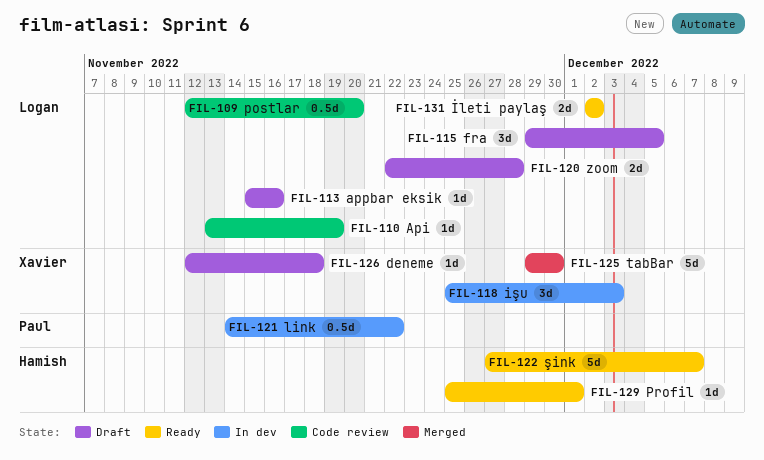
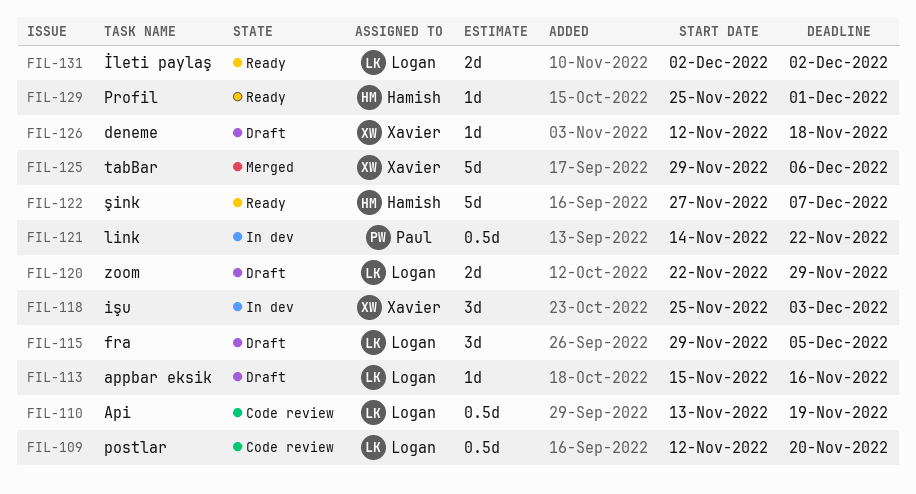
FIL-110, estimate: 1d -> 0.5d
FIL-120, due: Nov 28 -> Nov 29
FIL-125, due: Nov 30 -> Dec 6

